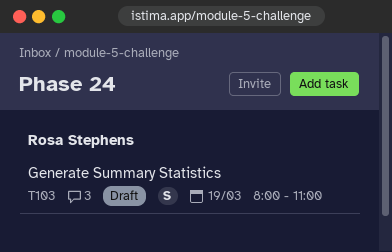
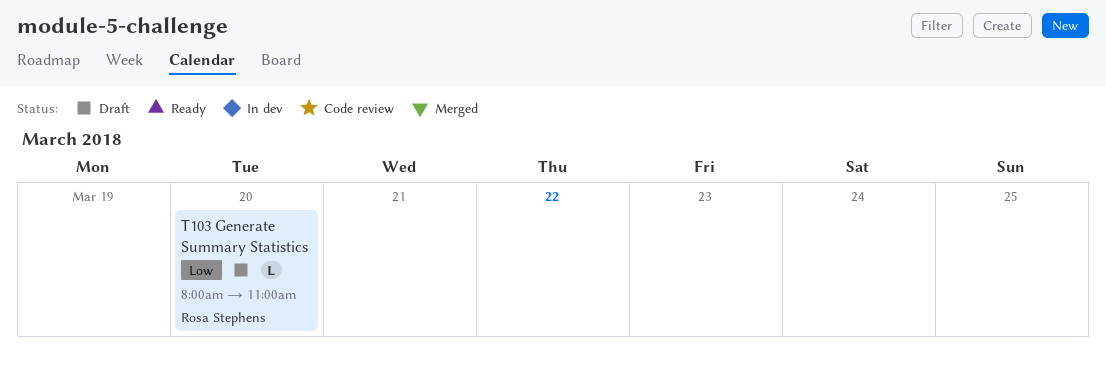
T103, estimate: S -> L
T103, day: Mar 19 -> Mar 20

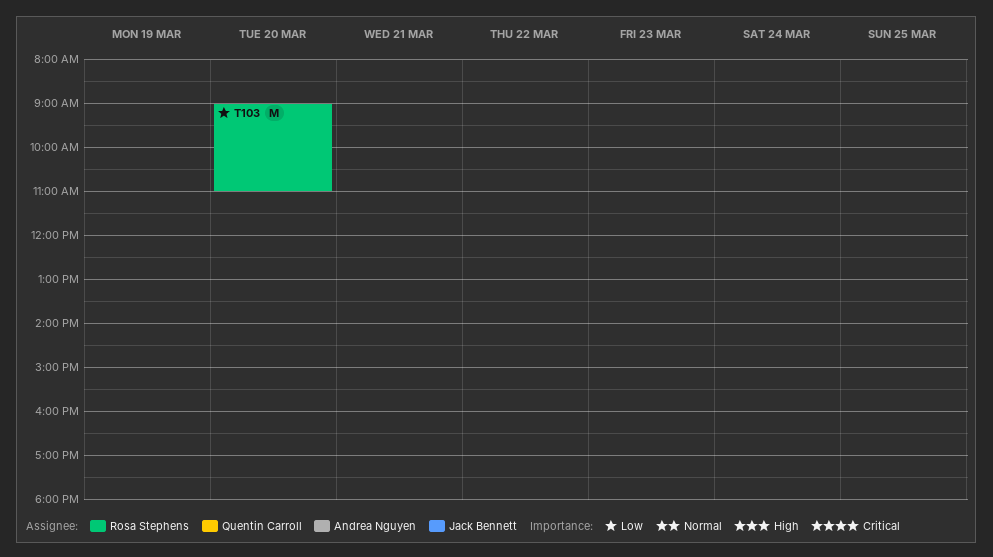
T103, estimate: L -> M
T103, begins: 08:00 -> 09:00

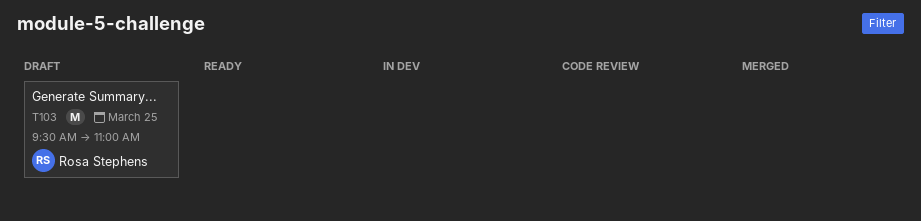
T103, day: Mar 20 -> Mar 25
T103, begins: 09:00 -> 09:30

